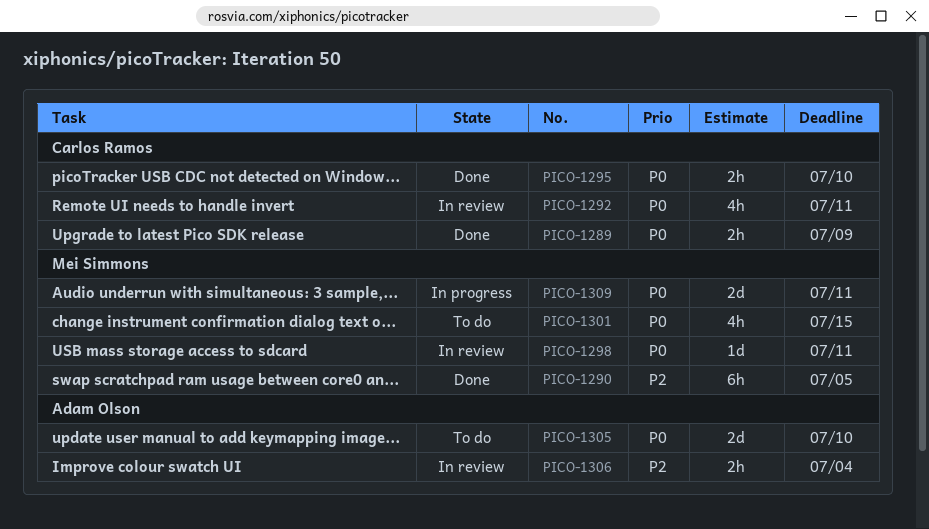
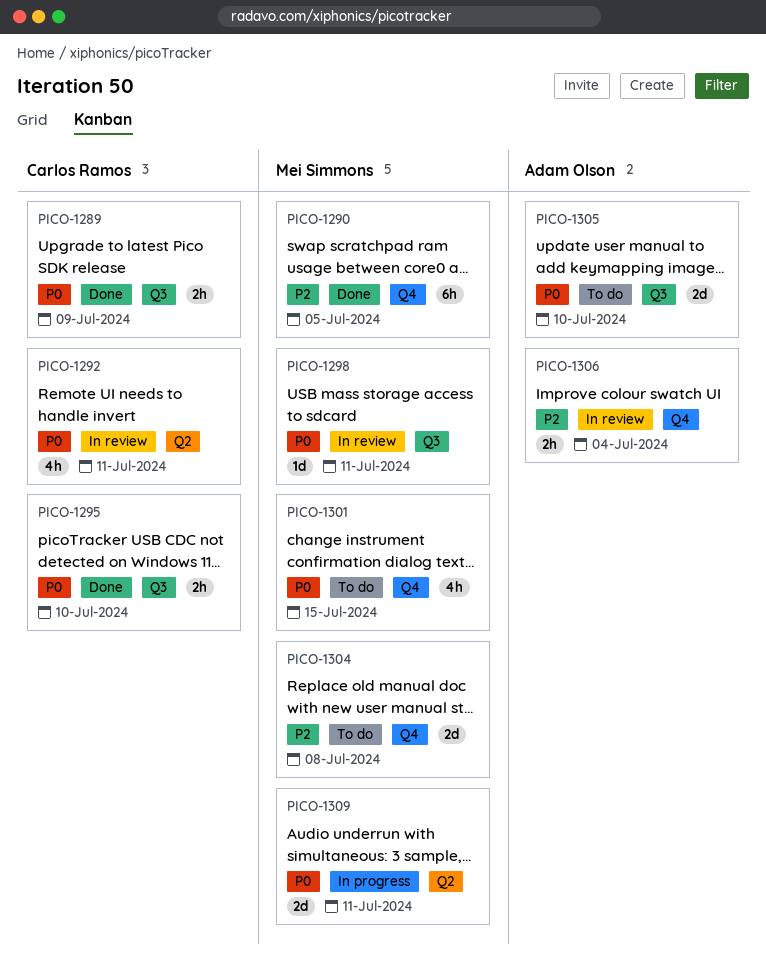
PICO-1304: none -> present

